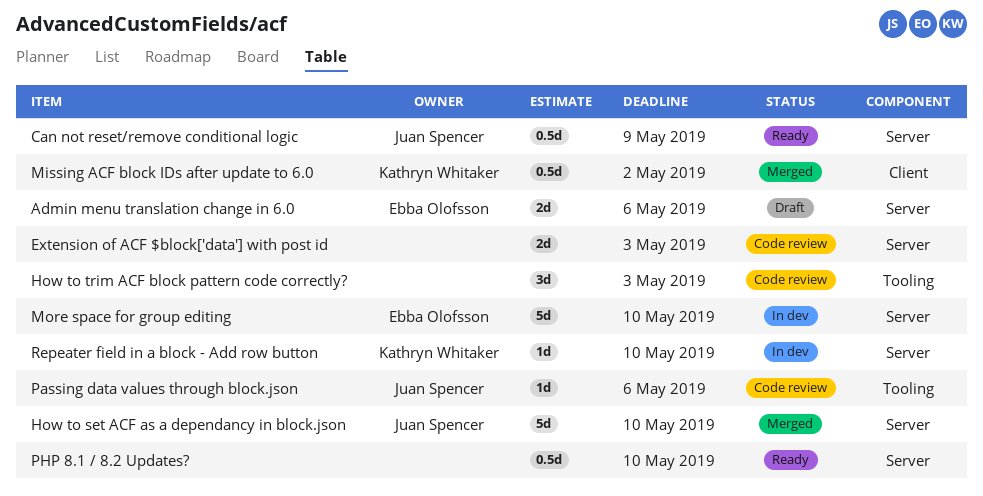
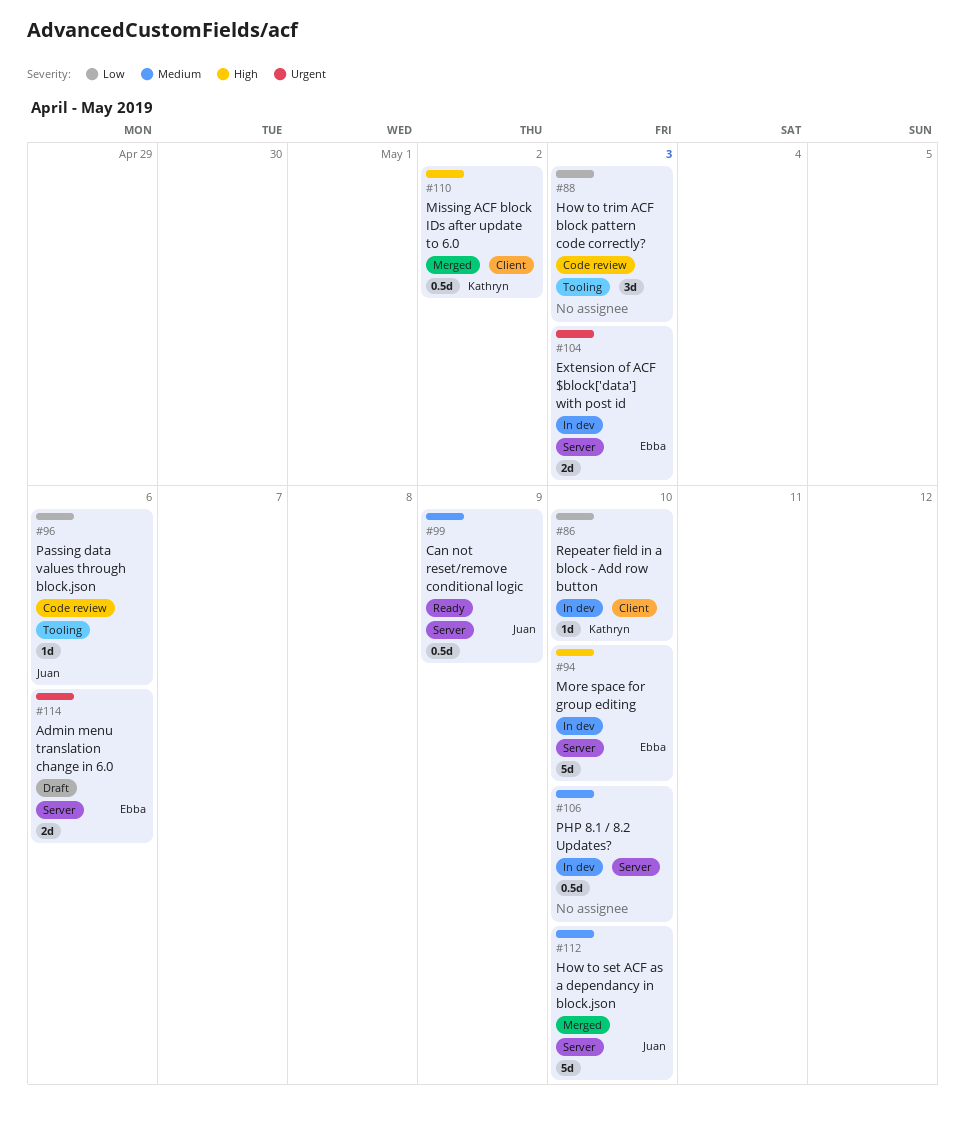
Extension of ACF $block['data'] with post id, status: Code review -> In dev
Extension of ACF $block['data'] with post id, owner: none -> Ebba Olofsson
PHP 8.1 / 8.2 Updates?, status: Ready -> In dev
Repeater field in a block - Add row button, label: Server -> Client

